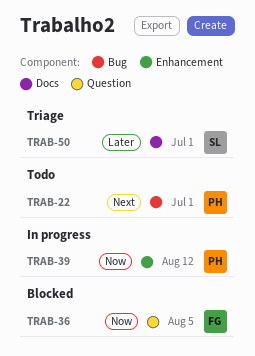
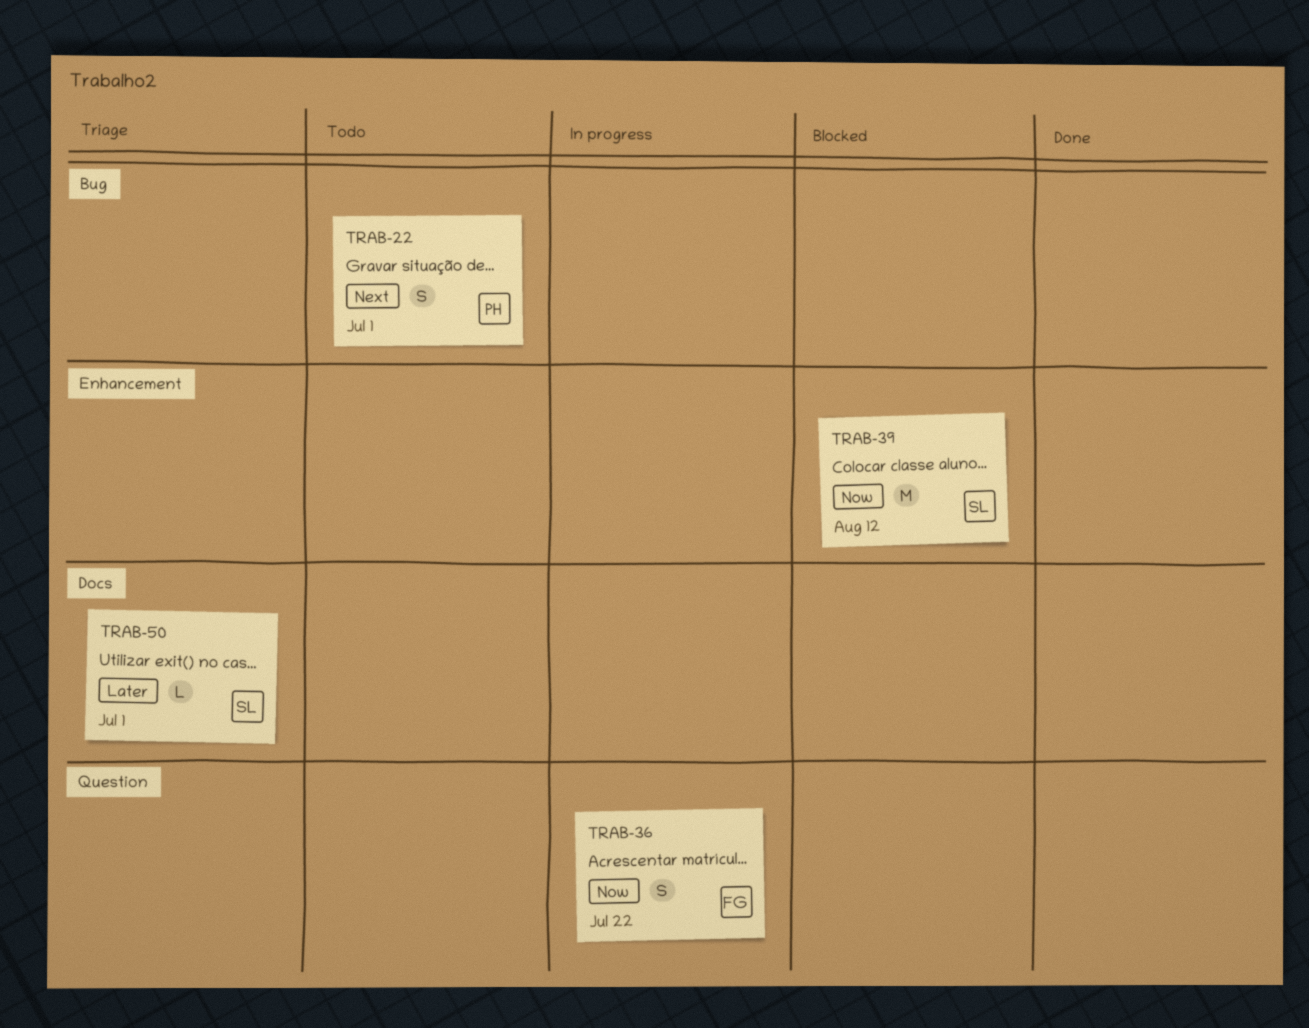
TRAB-36, status: Blocked -> In progress
TRAB-36, due: Aug 5 -> Jul 22
TRAB-39, status: In progress -> Blocked
TRAB-39, owner: PH -> SL

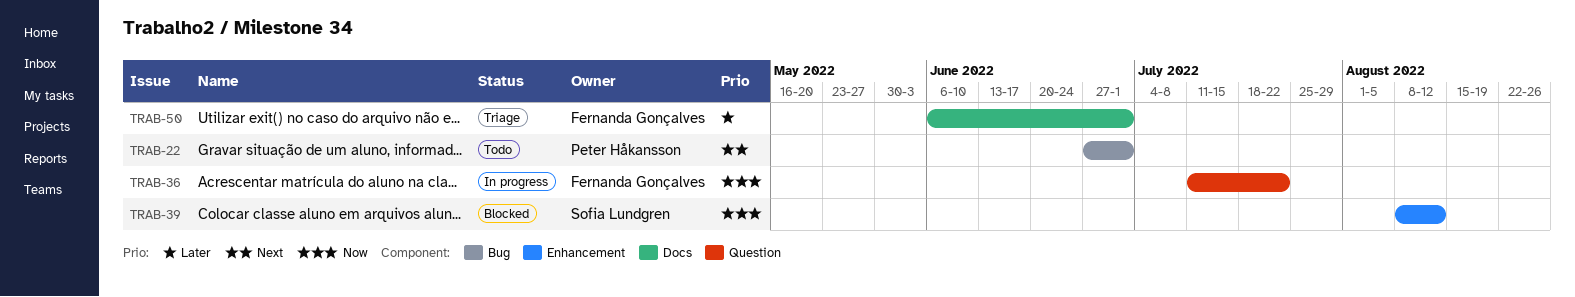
TRAB-50, owner: Sofia Lundgren -> Fernanda Gonçalves

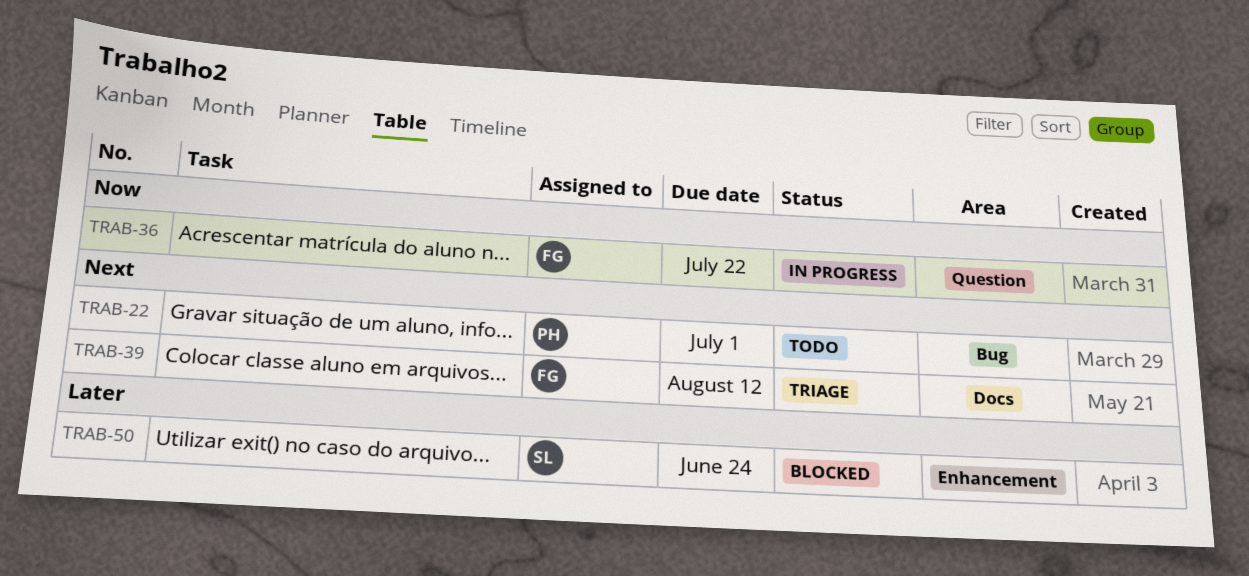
TRAB-39, status: Blocked -> Triage
TRAB-39, owner: Sofia Lundgren -> Fernanda Gonçalves
TRAB-39, priority: Now -> Next
TRAB-39, label: Enhancement -> Docs
TRAB-50, status: Triage -> Blocked
TRAB-50, owner: Fernanda Gonçalves -> Sofia Lundgren
TRAB-50, label: Docs -> Enhancement
TRAB-50, due: Jul 1 -> Jun 24

